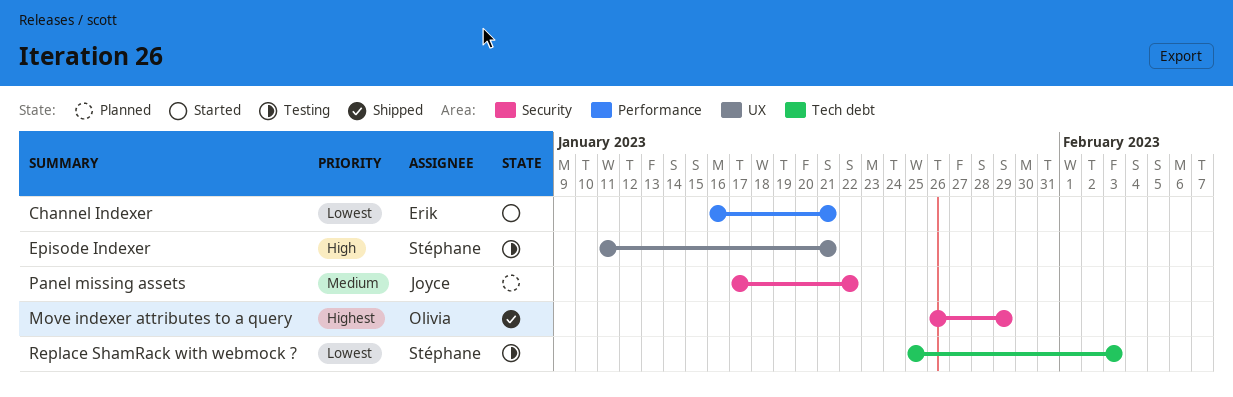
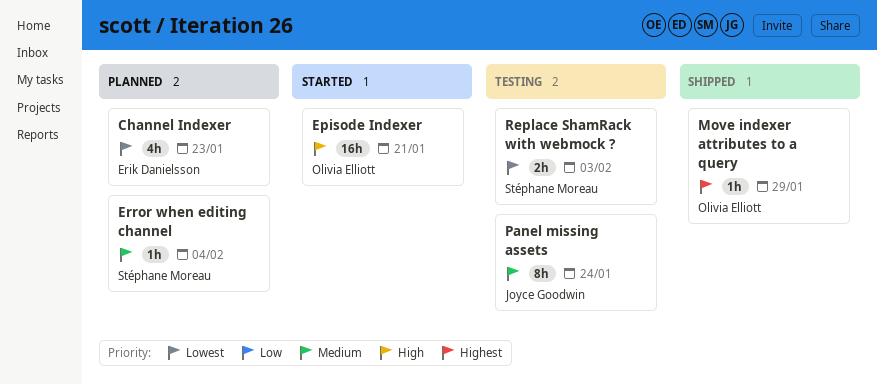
Channel Indexer, status: Started -> Planned
Channel Indexer, due: Jan 21 -> Jan 23
Episode Indexer, status: Testing -> Started
Episode Indexer, owner: Stéphane Moreau -> Olivia Elliott
Error when editing channel: none -> present
Panel missing assets, status: Planned -> Testing
Panel missing assets, due: Jan 22 -> Jan 24

